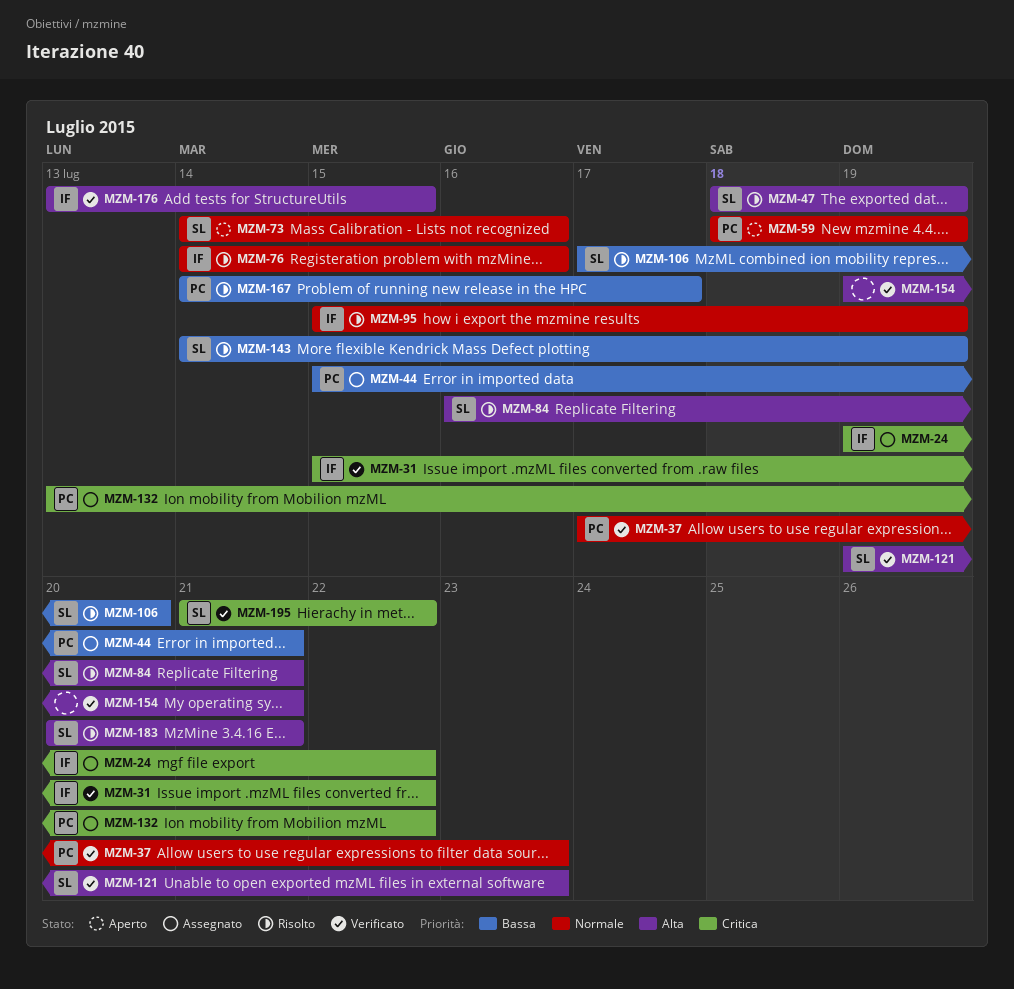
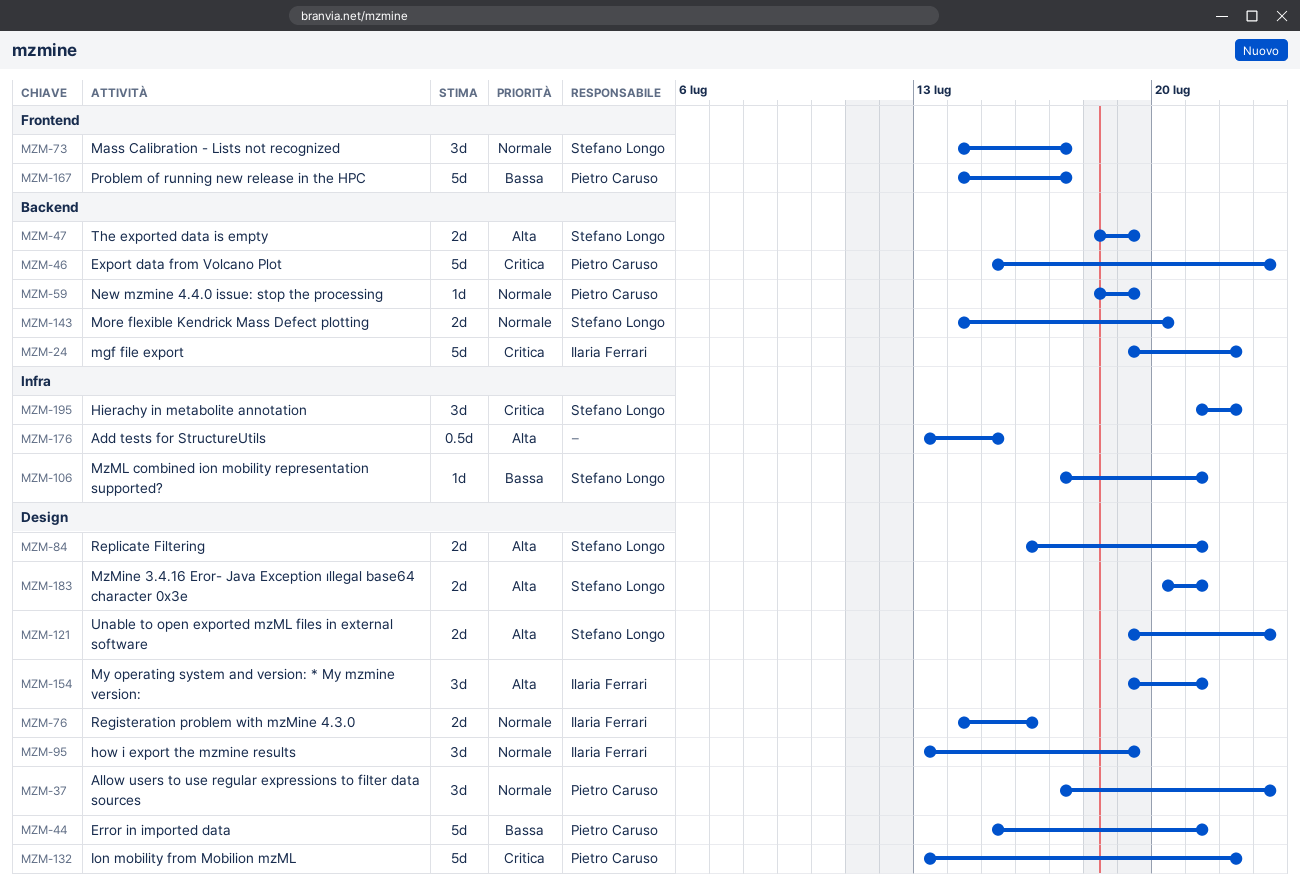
MZM-31: present -> none
MZM-46: none -> present
MZM-73, due: Jul 16 -> Jul 17
MZM-95, start: Jul 15 -> Jul 13
MZM-106, due: Jul 20 -> Jul 21
MZM-143, priority: Bassa -> Normale
MZM-143, due: Jul 19 -> Jul 20
MZM-154, owner: none -> Ilaria Ferrari
MZM-176, owner: Ilaria Ferrari -> none

